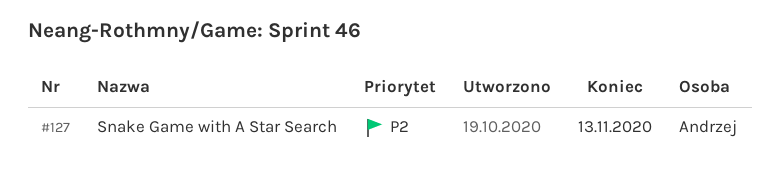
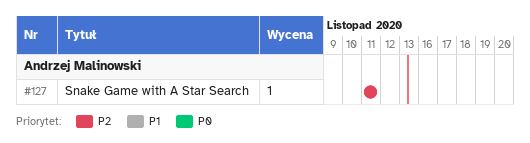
#127, due: Nov 13 -> Nov 11

